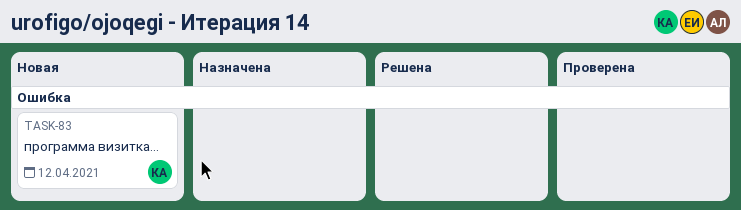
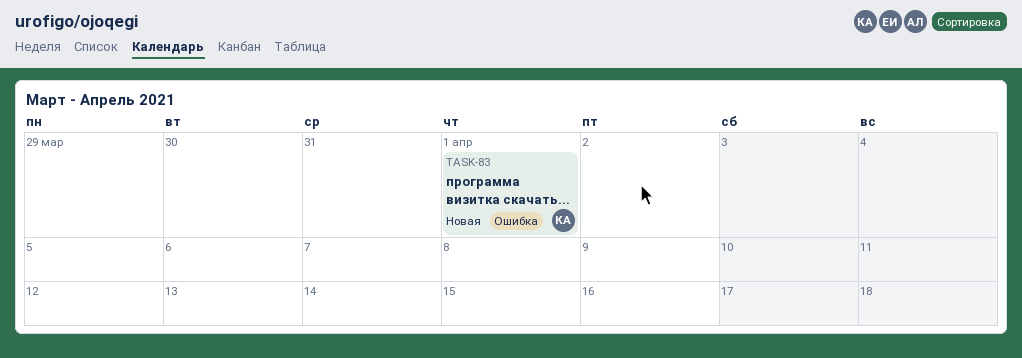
TASK-83, due: Apr 12 -> Apr 1

